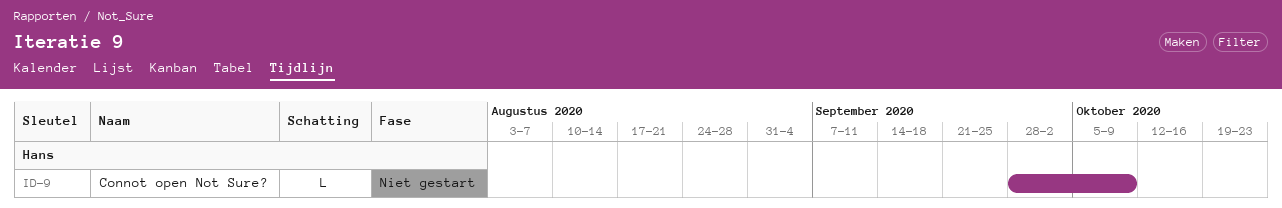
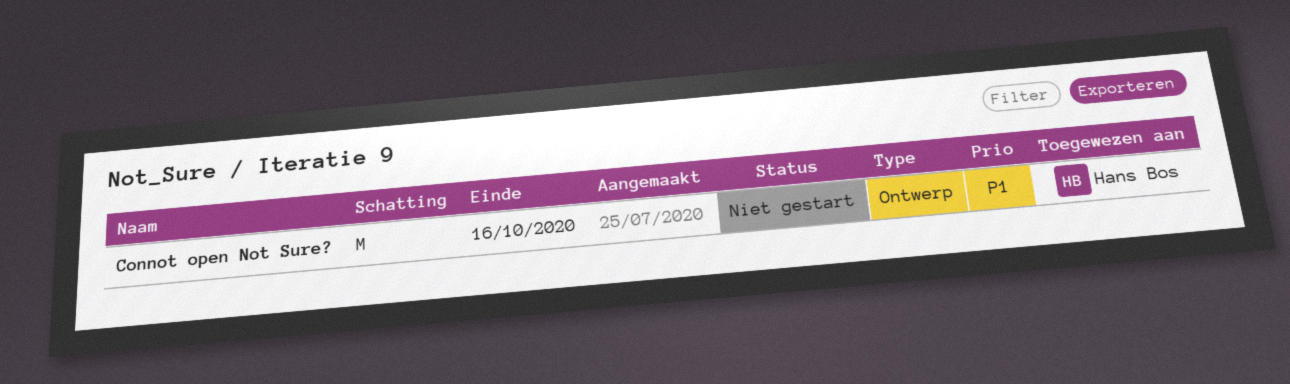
Connot open Not Sure?, estimate: L -> M
Connot open Not Sure?, due: Oct 9 -> Oct 16

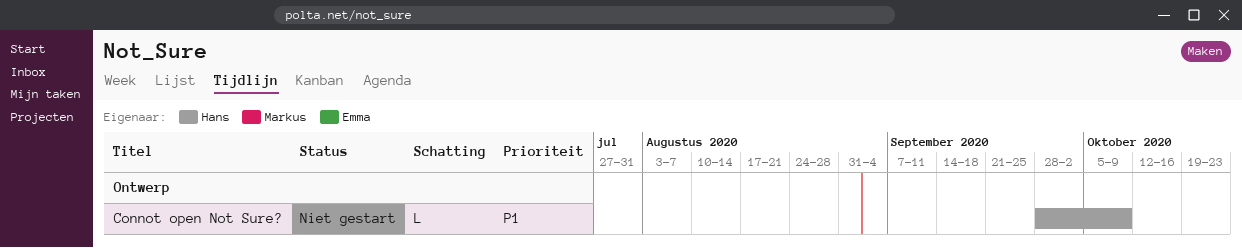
Connot open Not Sure?, estimate: M -> L
Connot open Not Sure?, due: Oct 16 -> Oct 9

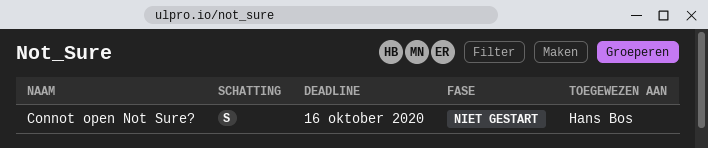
Connot open Not Sure?, estimate: L -> S
Connot open Not Sure?, due: Oct 9 -> Oct 16

